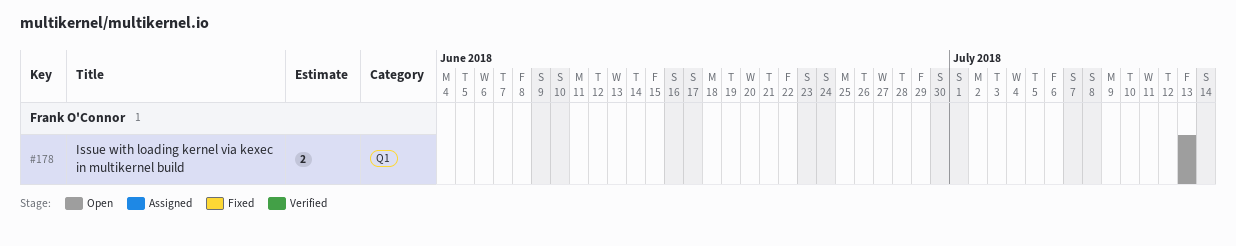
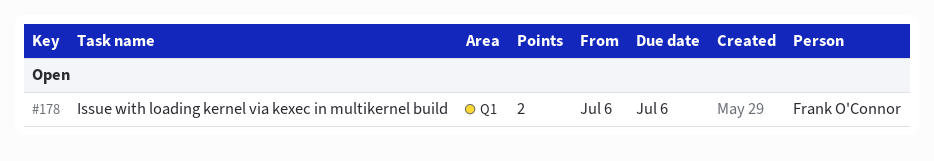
#178, start: Jul 13 -> Jul 6
#178, due: Jul 13 -> Jul 6

